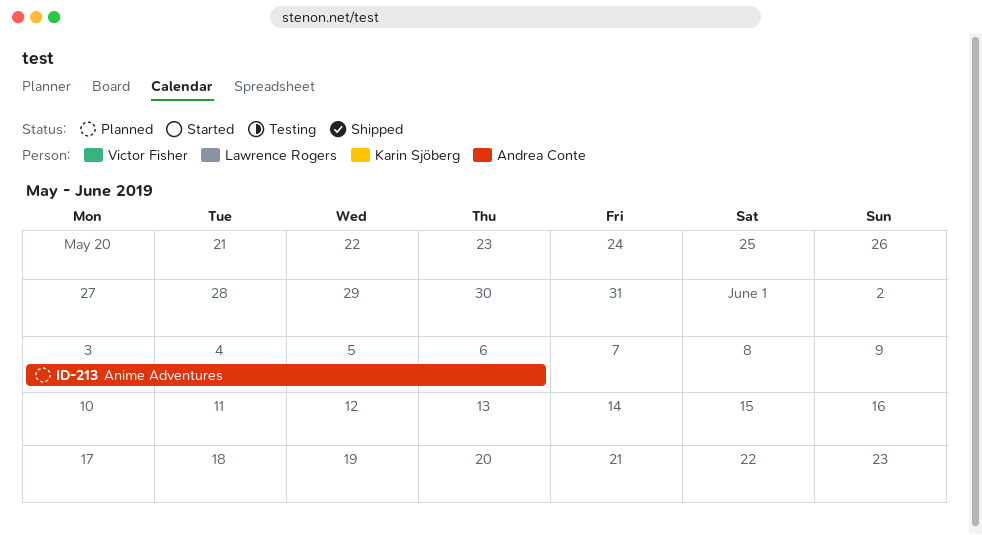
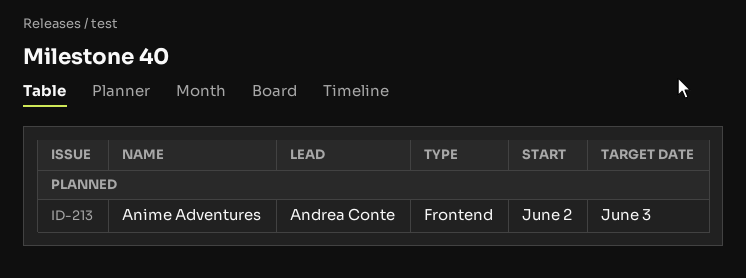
ID-213, start: Jun 3 -> Jun 2
ID-213, due: Jun 6 -> Jun 3

